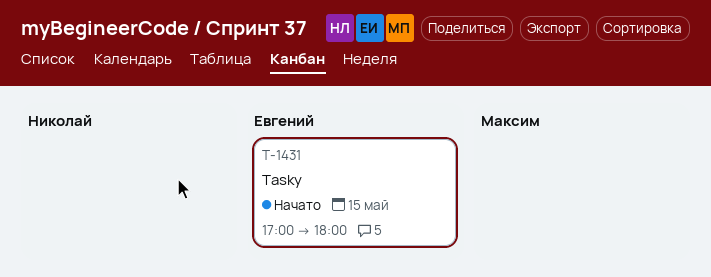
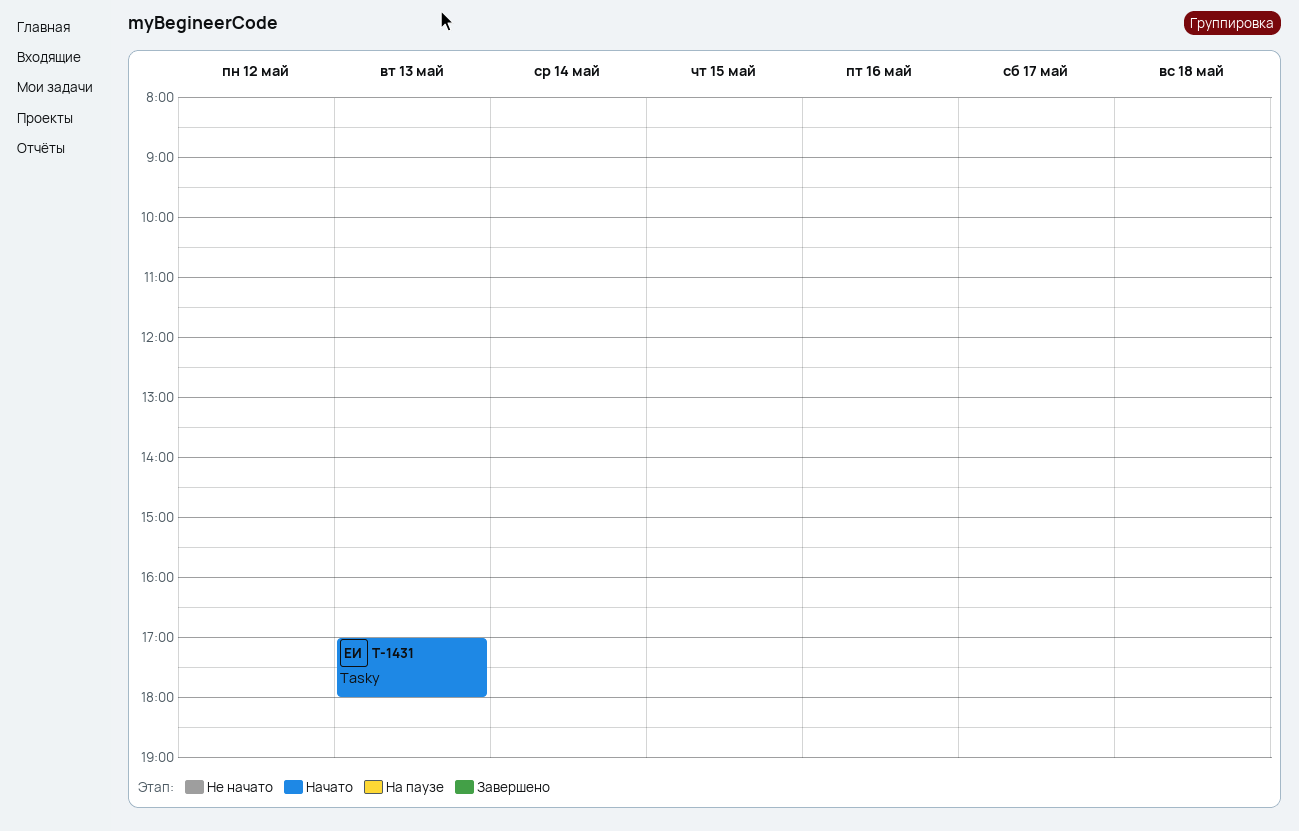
T-1431, day: May 15 -> May 13

